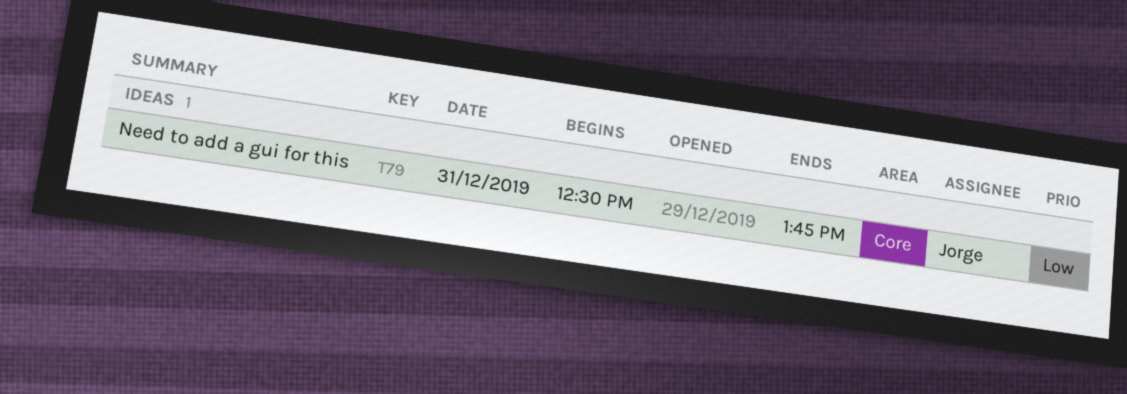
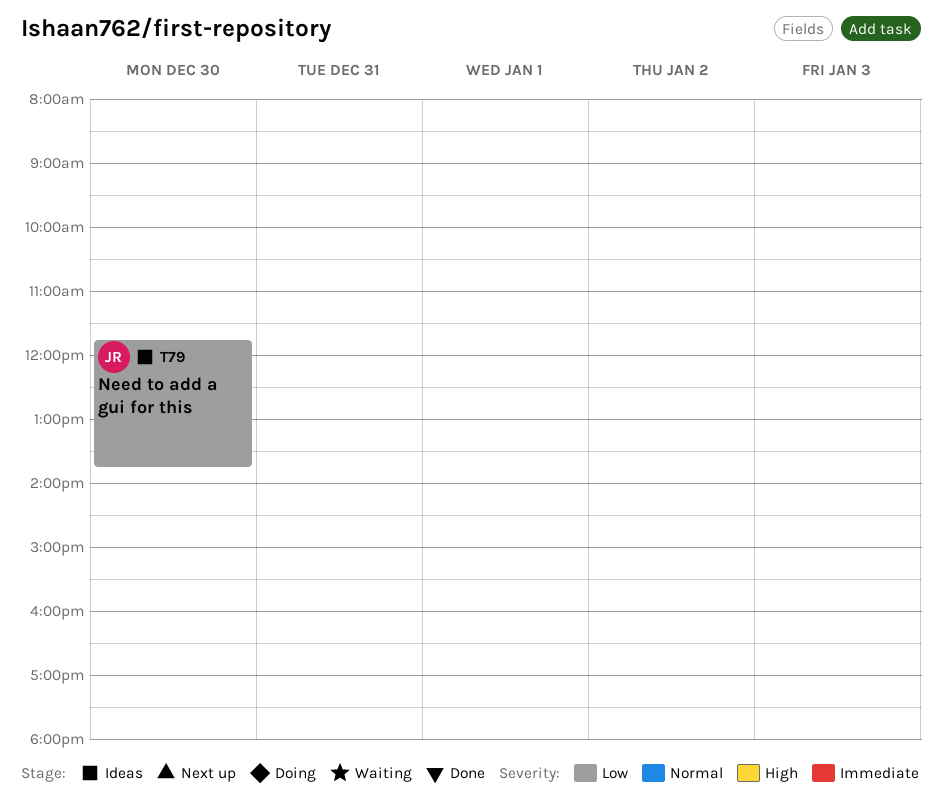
T79, day: Dec 31 -> Dec 30
T79, begins: 12:30 -> 11:45

